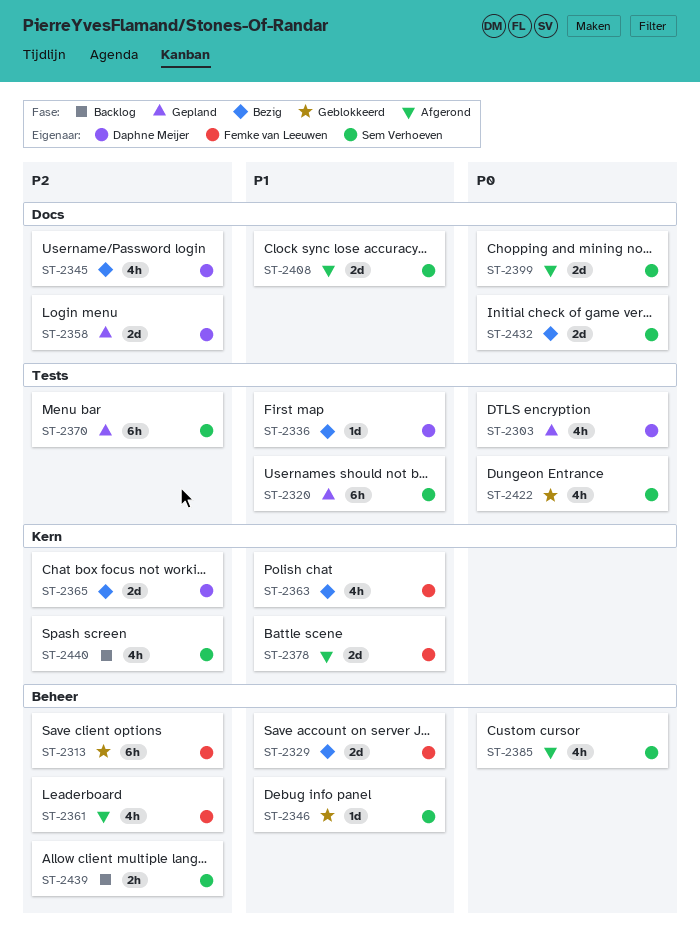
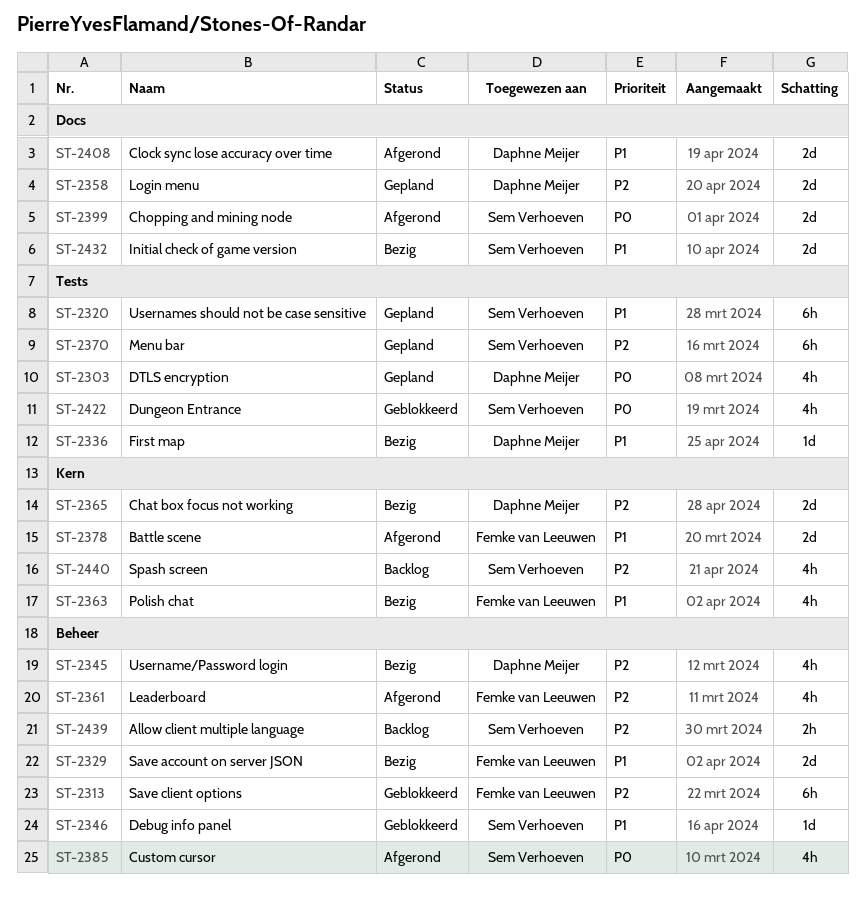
ST-2345, label: Docs -> Beheer
ST-2408, owner: Sem Verhoeven -> Daphne Meijer
ST-2432, priority: P0 -> P1

